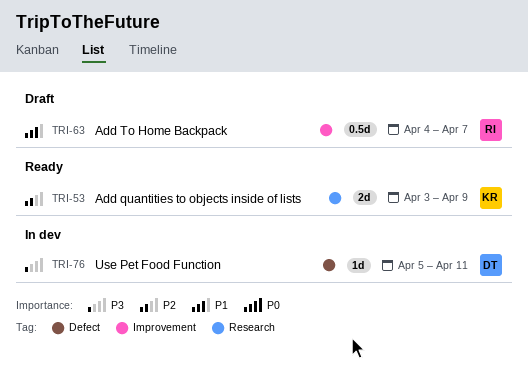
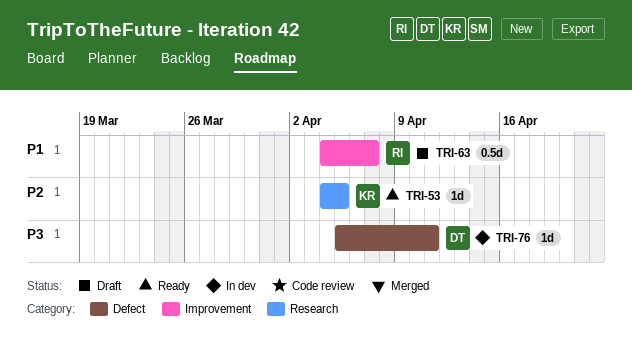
TRI-53, estimate: 2d -> 1d
TRI-53, start: Apr 3 -> Apr 4
TRI-53, due: Apr 9 -> Apr 5

